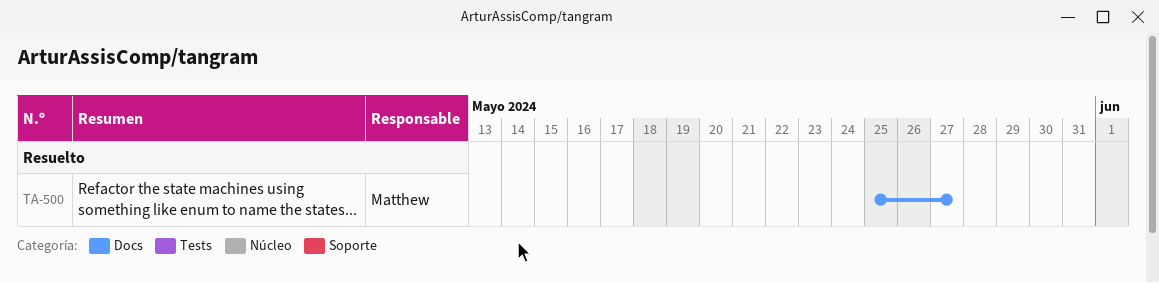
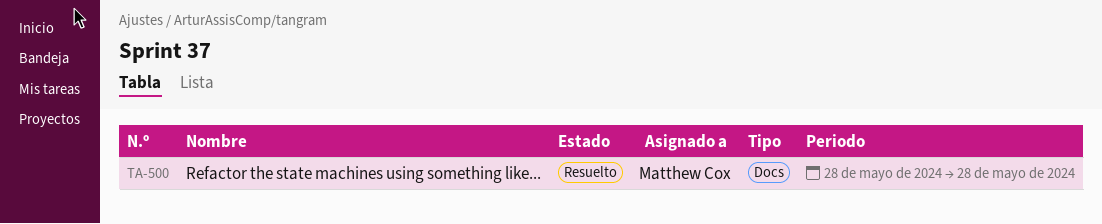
TA-500, start: May 25 -> May 28
TA-500, due: May 27 -> May 28

